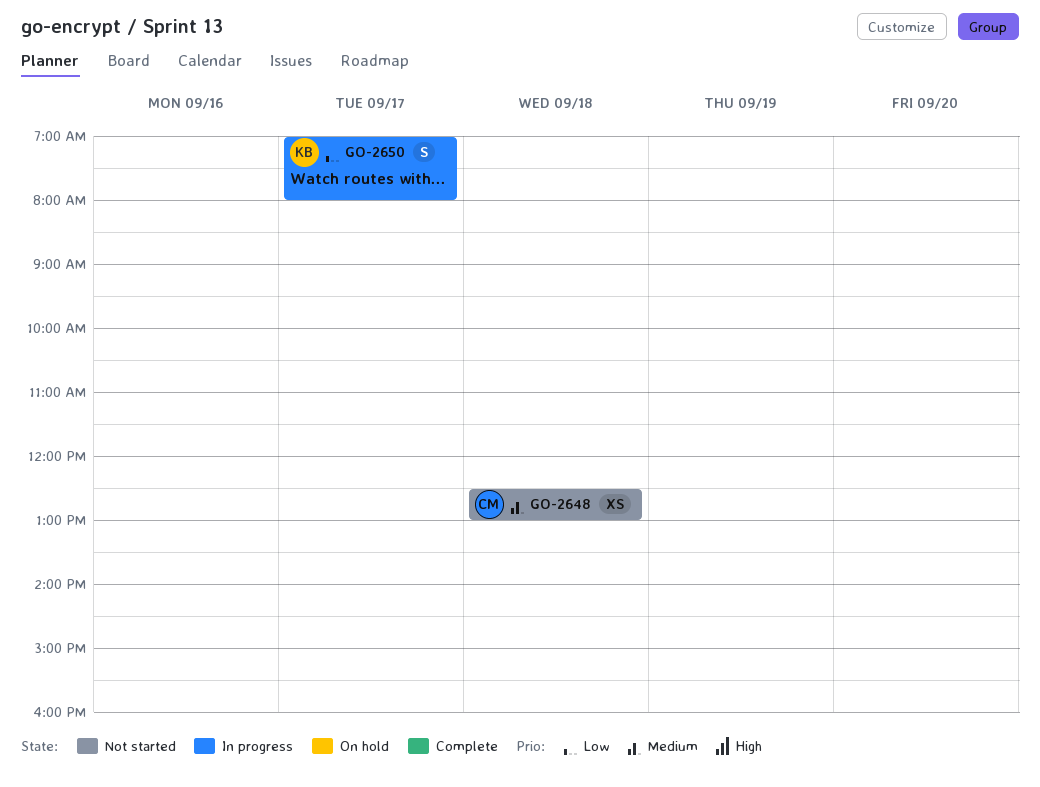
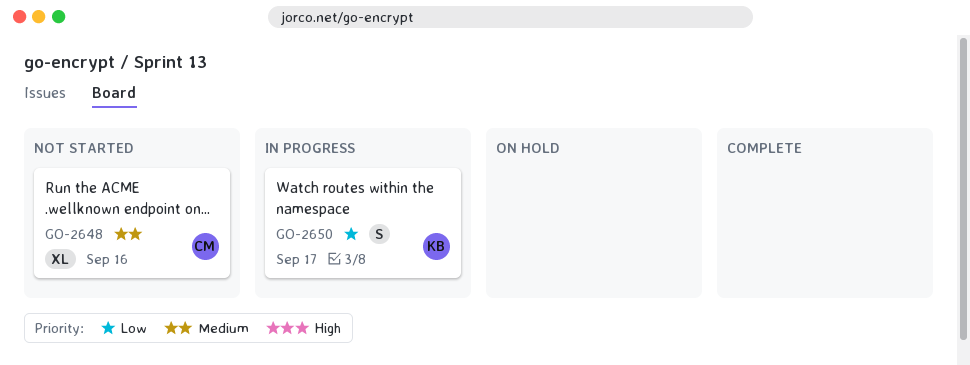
GO-2648, estimate: XS -> XL
GO-2648, day: Sep 18 -> Sep 16

